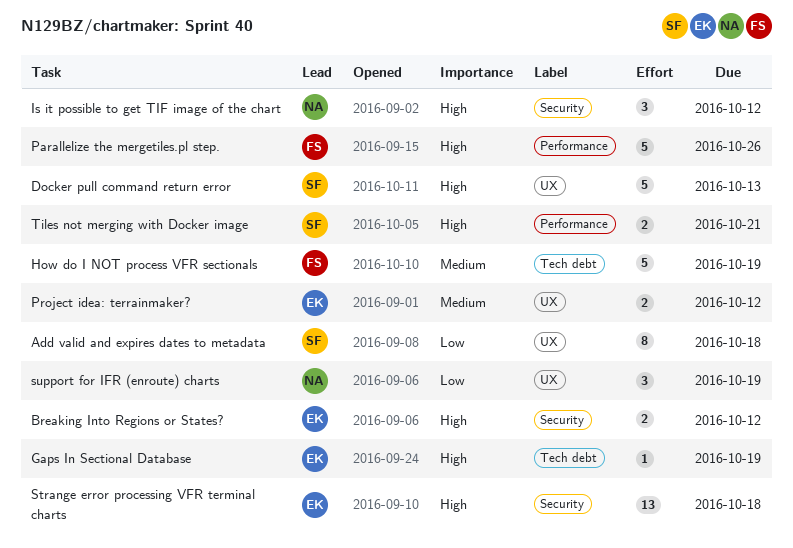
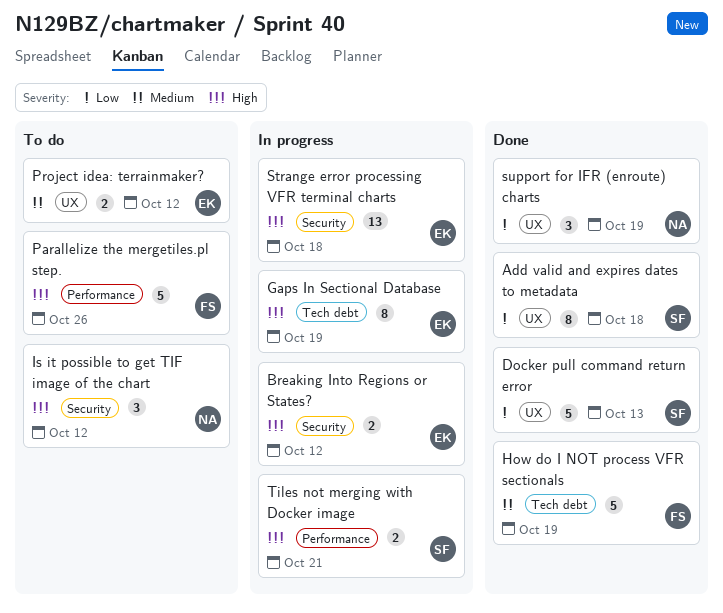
Docker pull command return error, priority: High -> Low
Gaps In Sectional Database, estimate: 1 -> 8

